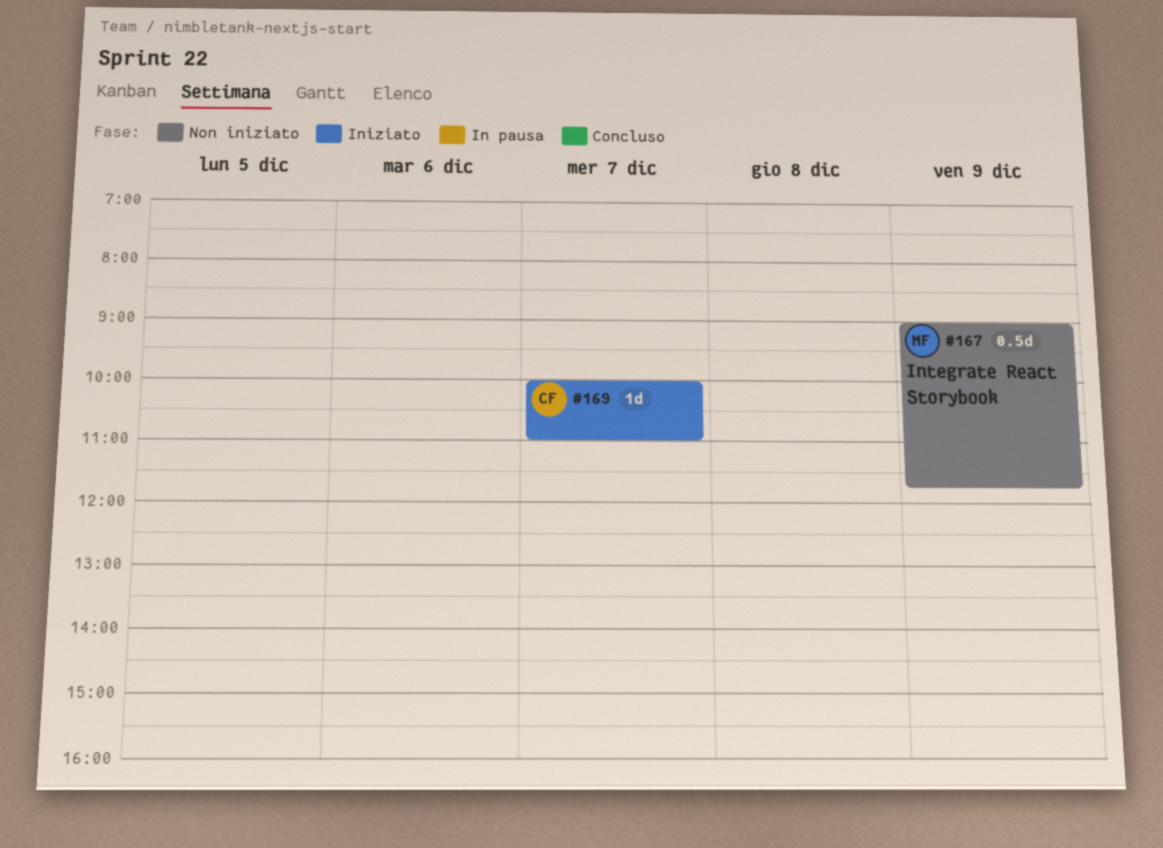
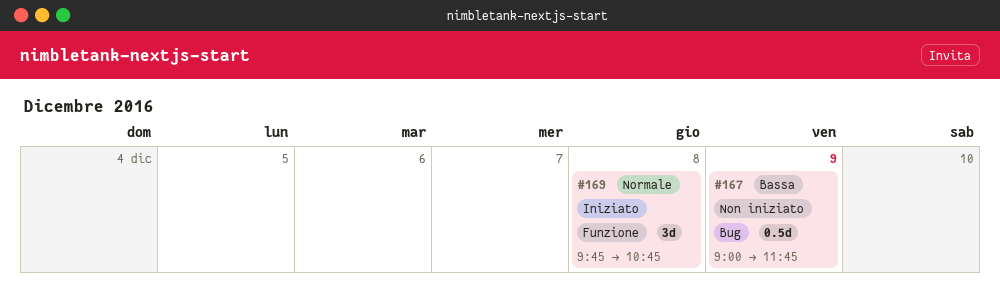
#169, estimate: 1d -> 3d
#169, day: Dec 7 -> Dec 8
#169, begins: 10:00 -> 09:45
#169, ends: 11:00 -> 10:45

